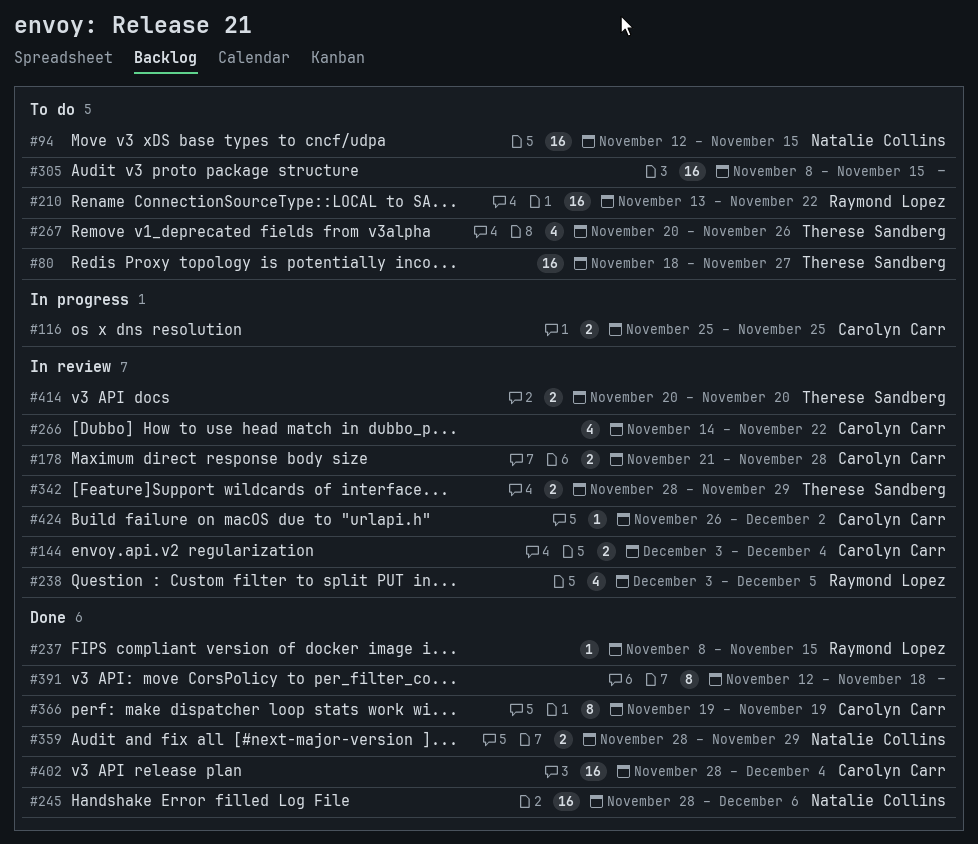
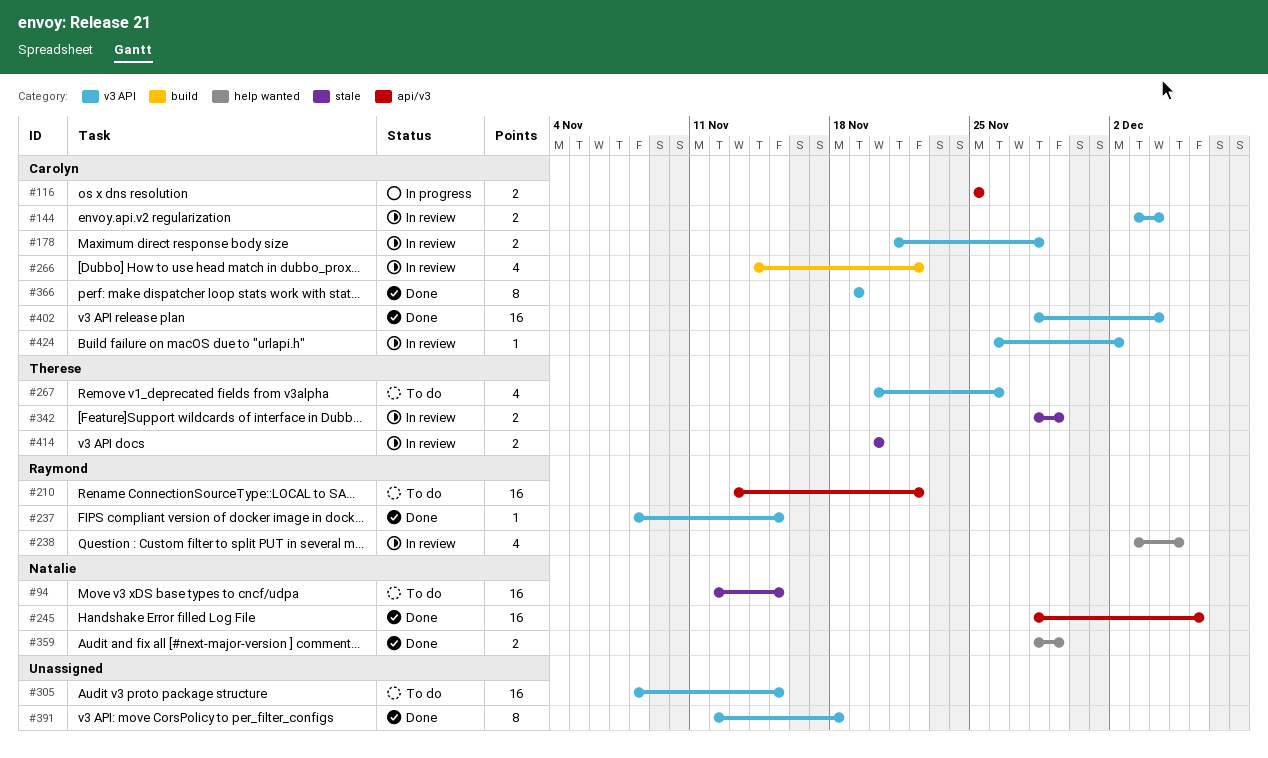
#80: present -> none

